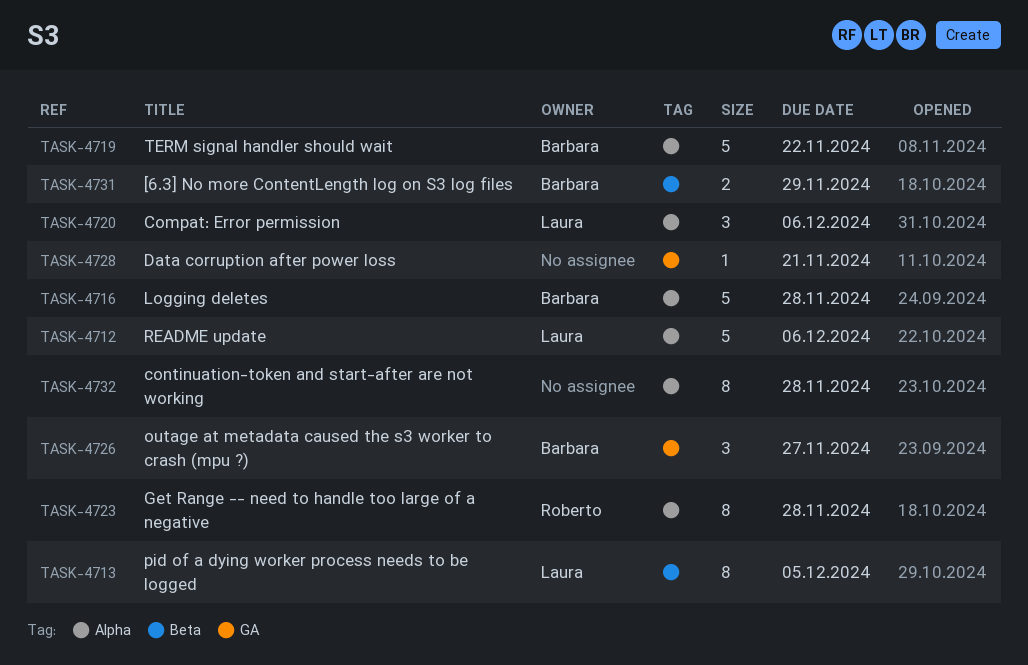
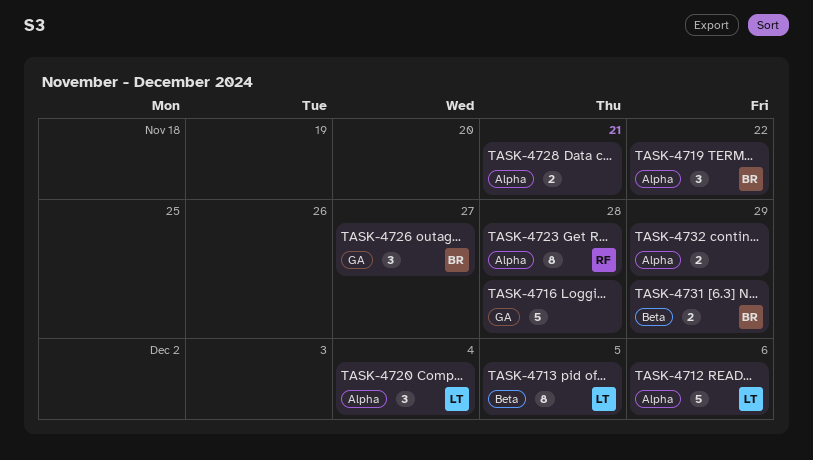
TASK-4716, owner: Barbara -> none
TASK-4716, label: Alpha -> GA
TASK-4719, estimate: 5 -> 3
TASK-4720, due: Dec 6 -> Dec 4
TASK-4728, label: GA -> Alpha
TASK-4728, estimate: 1 -> 2
TASK-4732, estimate: 8 -> 2
TASK-4732, due: Nov 28 -> Nov 29

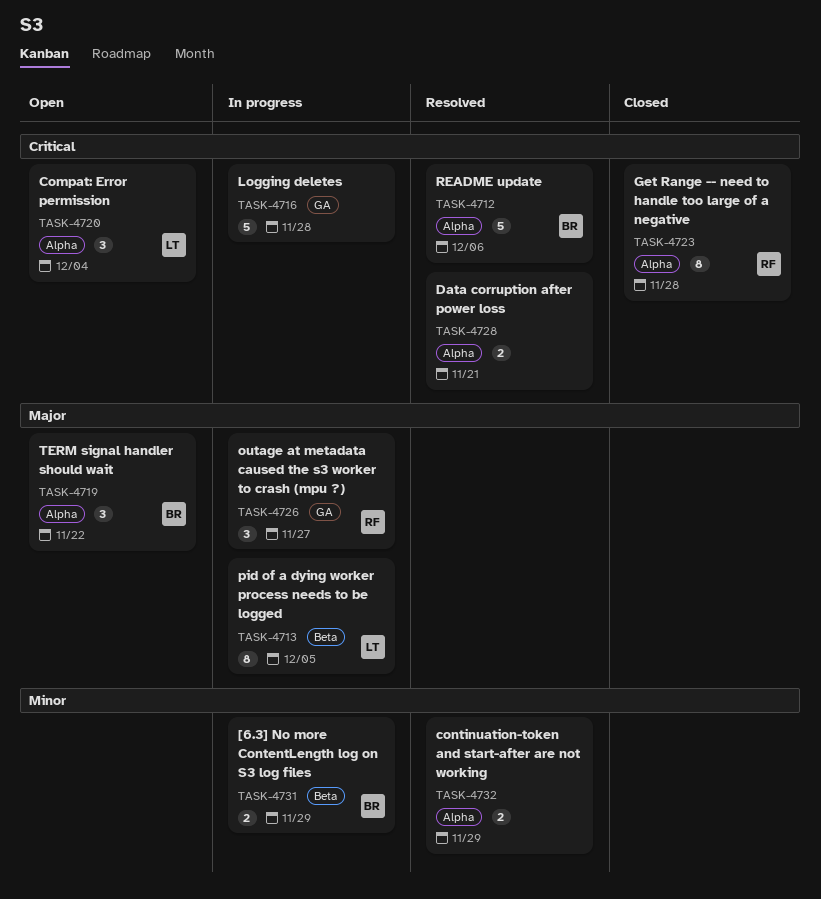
TASK-4712, owner: LT -> BR
TASK-4726, owner: BR -> RF

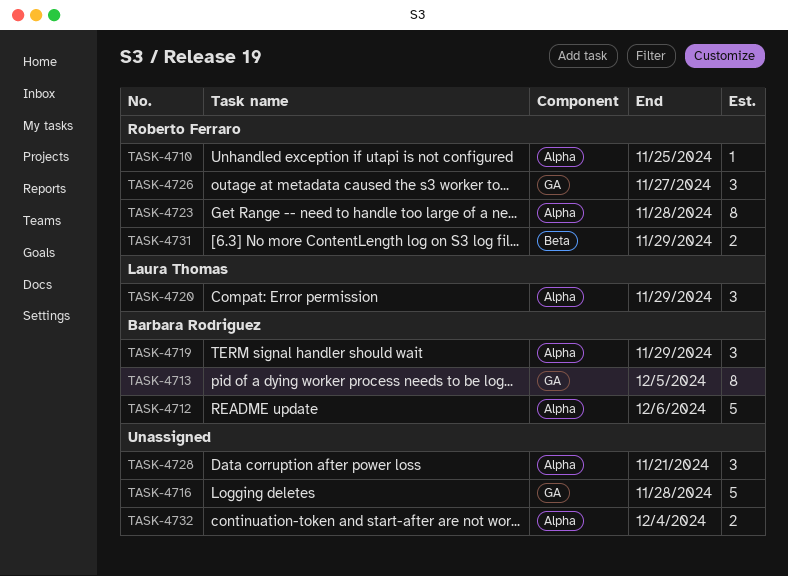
TASK-4710: none -> present
TASK-4713, owner: Laura Thomas -> Barbara Rodriguez
TASK-4713, label: Beta -> GA
TASK-4719, due: Nov 22 -> Nov 29
TASK-4720, due: Dec 4 -> Nov 29
TASK-4728, estimate: 2 -> 3
TASK-4731, owner: Barbara Rodriguez -> Roberto Ferraro
TASK-4732, due: Nov 29 -> Dec 4

